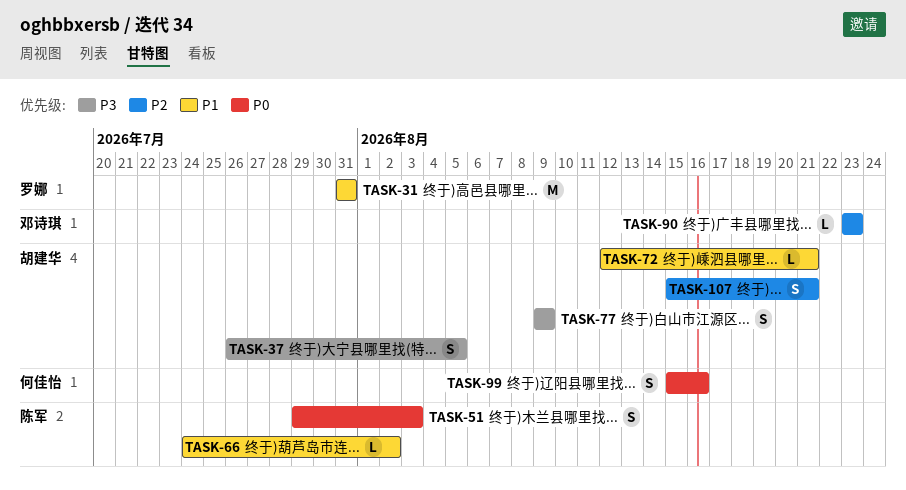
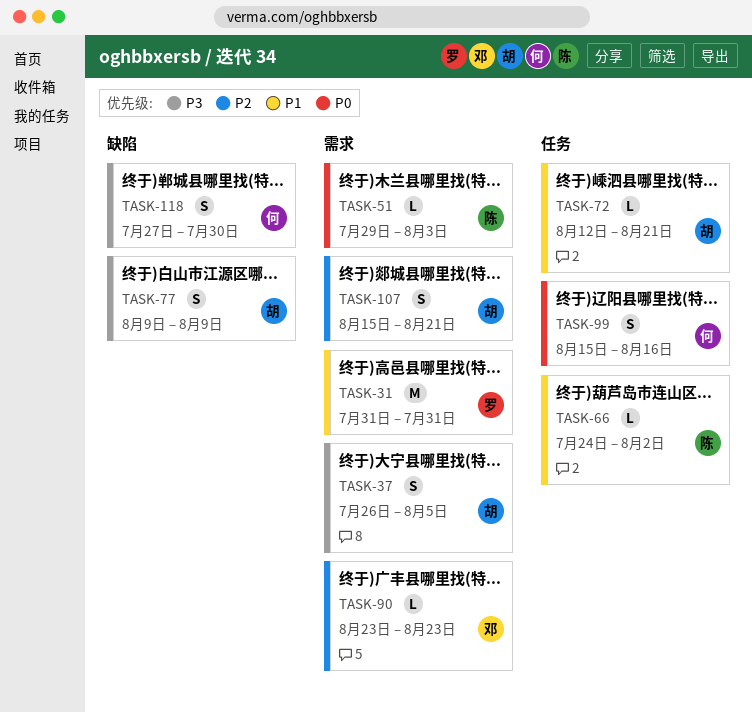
TASK-51, estimate: S -> L
TASK-118: none -> present

